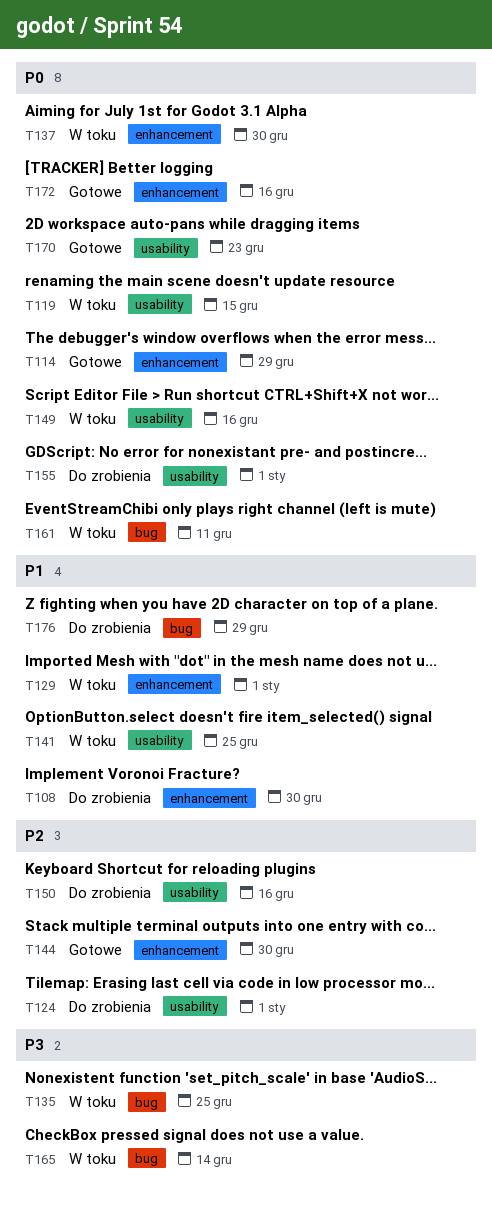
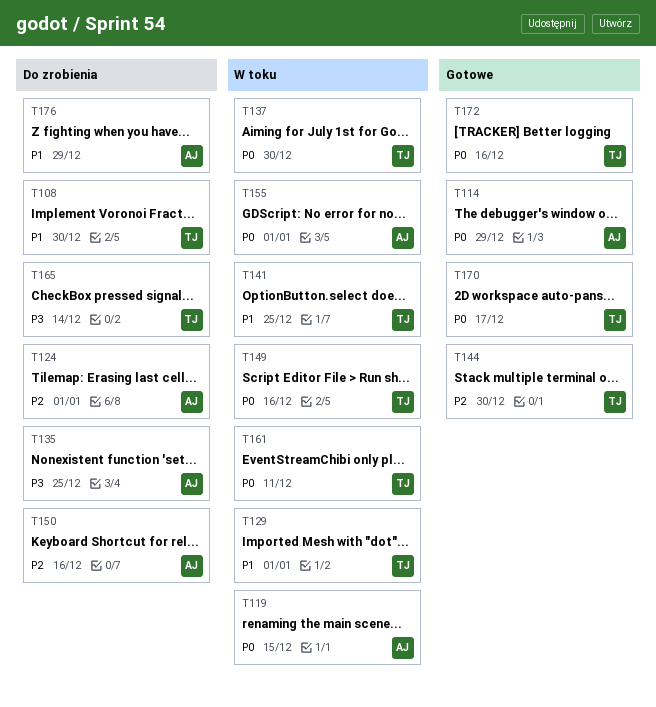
T135, status: W toku -> Do zrobienia
T155, status: Do zrobienia -> W toku
T165, status: W toku -> Do zrobienia
T170, due: Dec 23 -> Dec 17

